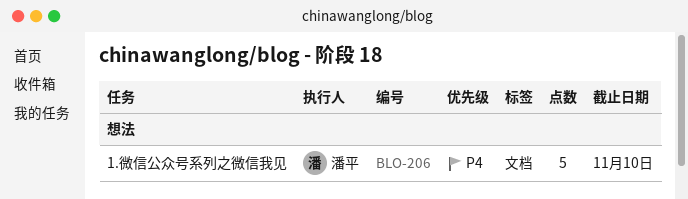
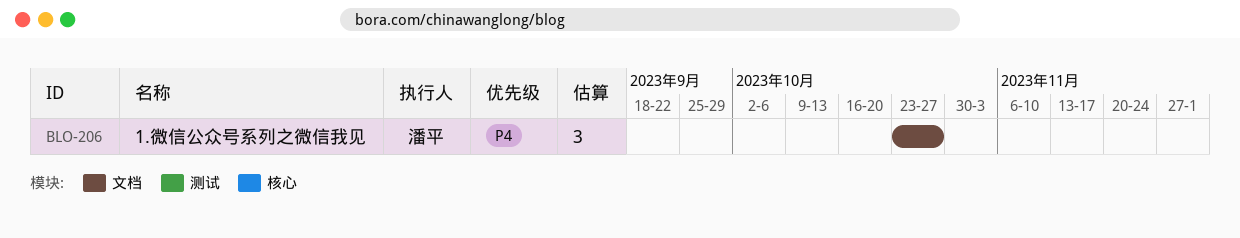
BLO-206, estimate: 5 -> 3
BLO-206, due: Nov 10 -> Oct 27

